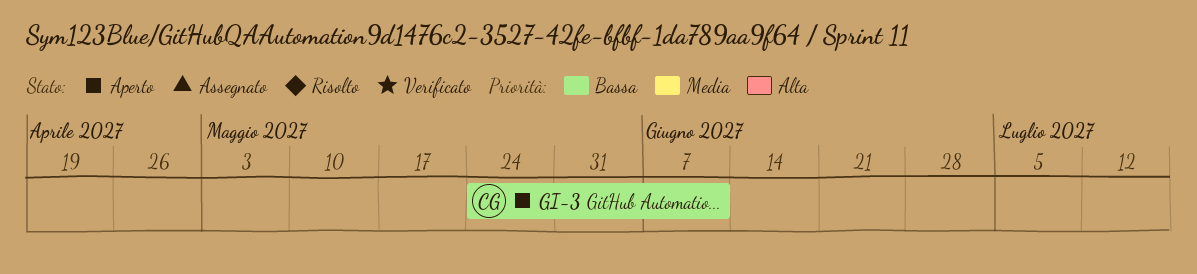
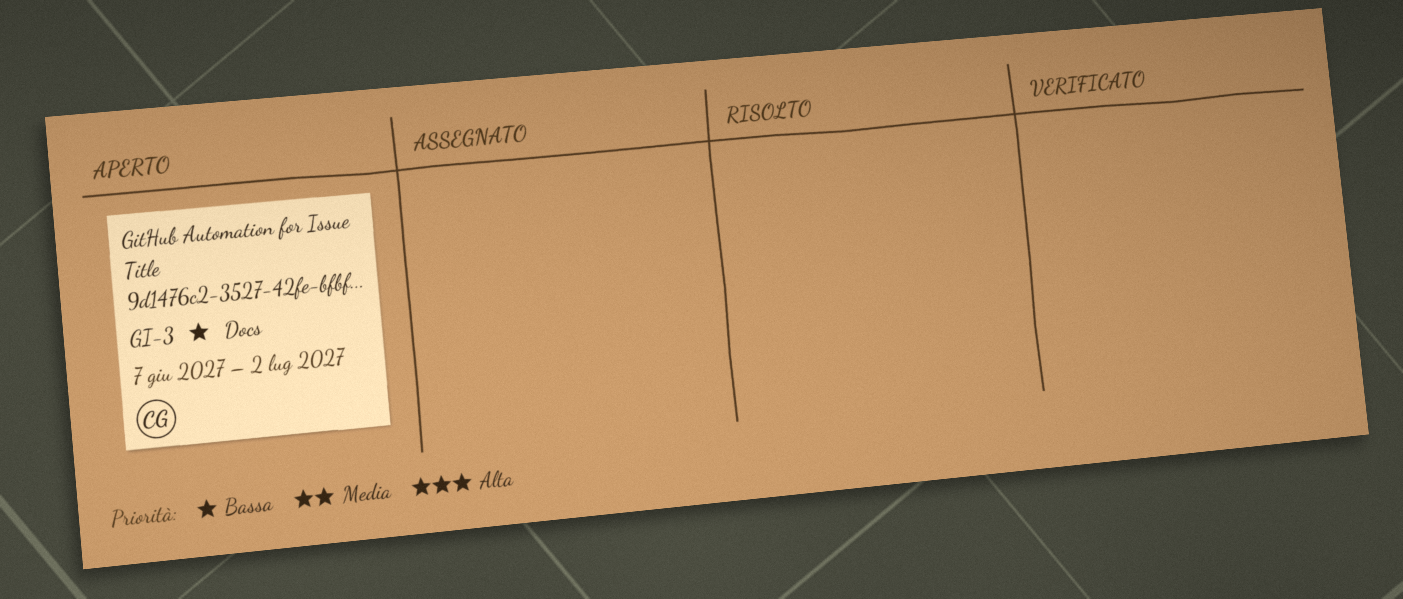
GI-3, start: May 24 -> Jun 7
GI-3, due: Jun 11 -> Jul 2

